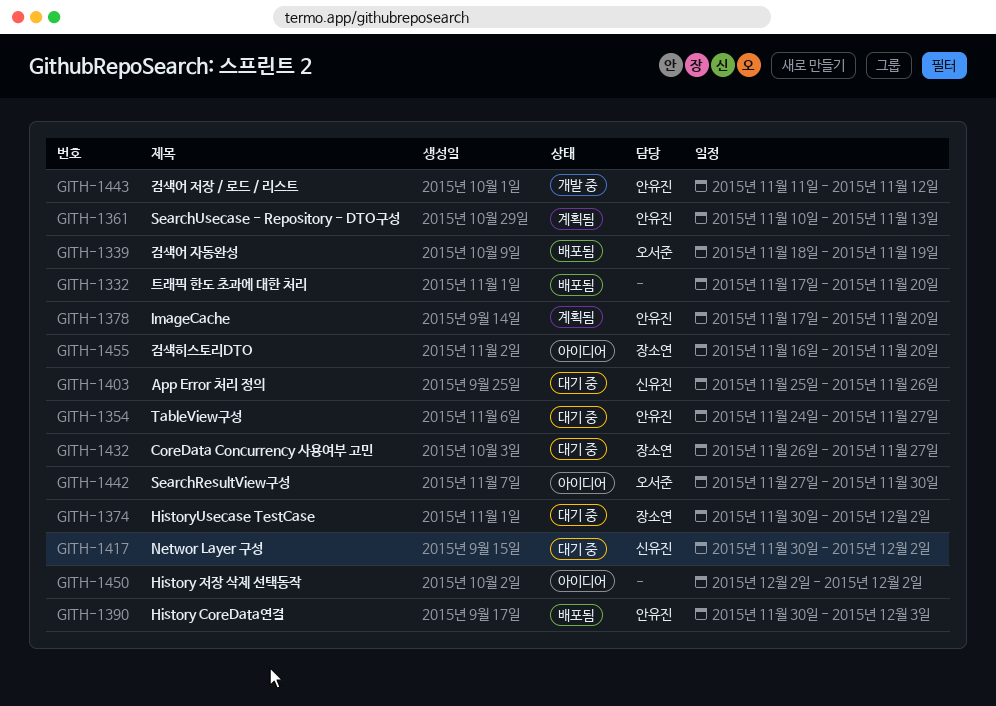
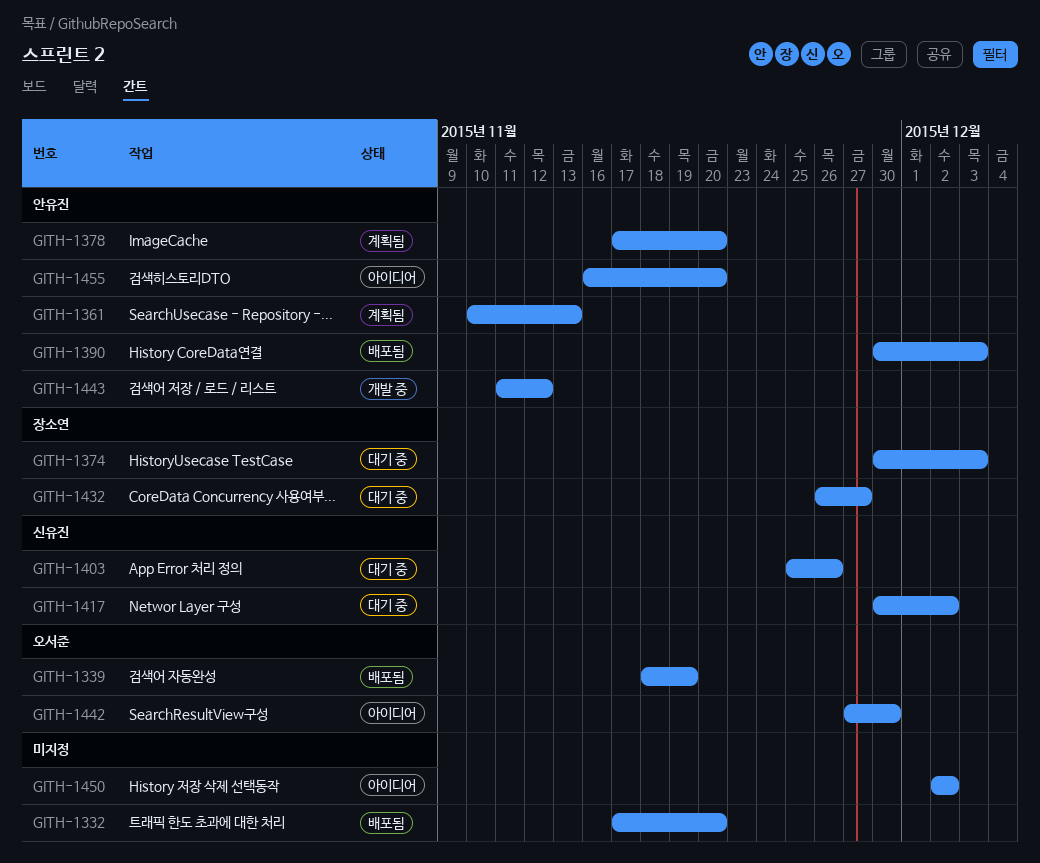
GITH-1354: present -> none
GITH-1374, due: Dec 2 -> Dec 3
GITH-1455, owner: 장소연 -> 안유진

